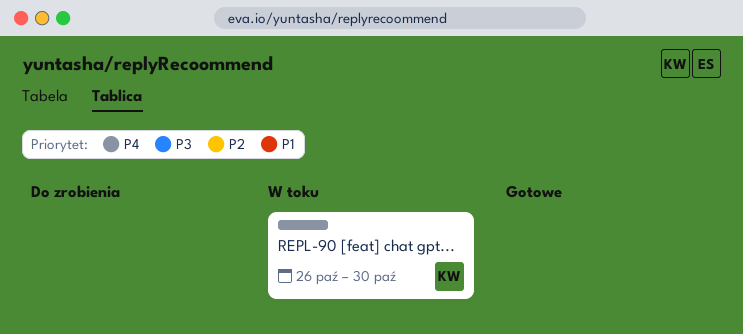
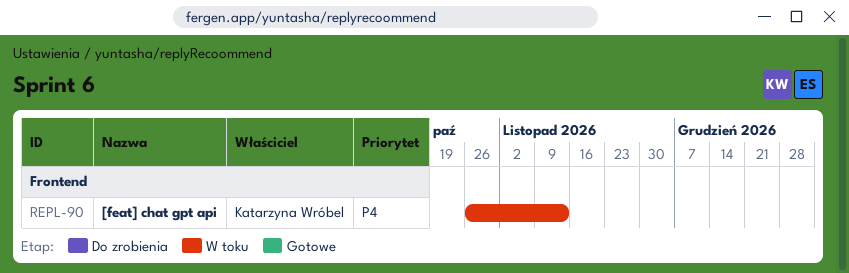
REPL-90, due: Oct 30 -> Nov 13

